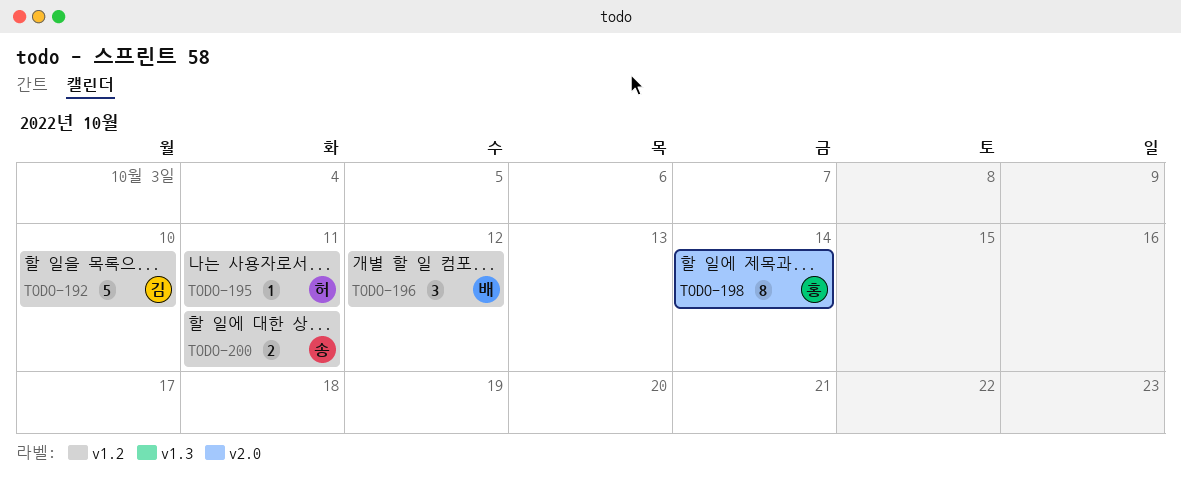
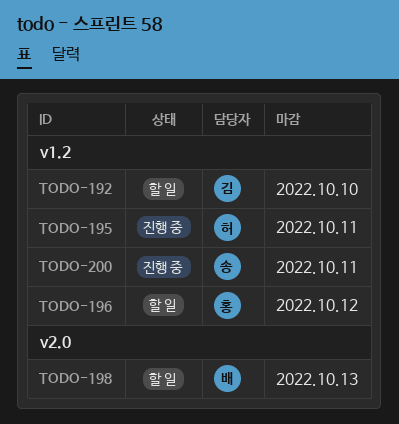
TODO-196, owner: 배 -> 홍
TODO-198, owner: 홍 -> 배
TODO-198, due: Oct 14 -> Oct 13

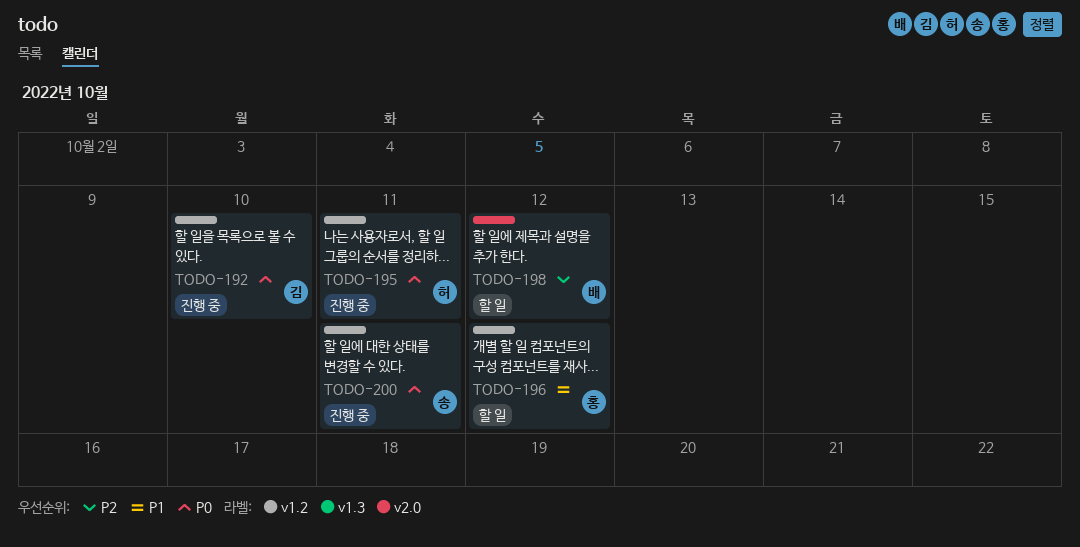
TODO-192, status: 할 일 -> 진행 중
TODO-198, due: Oct 13 -> Oct 12

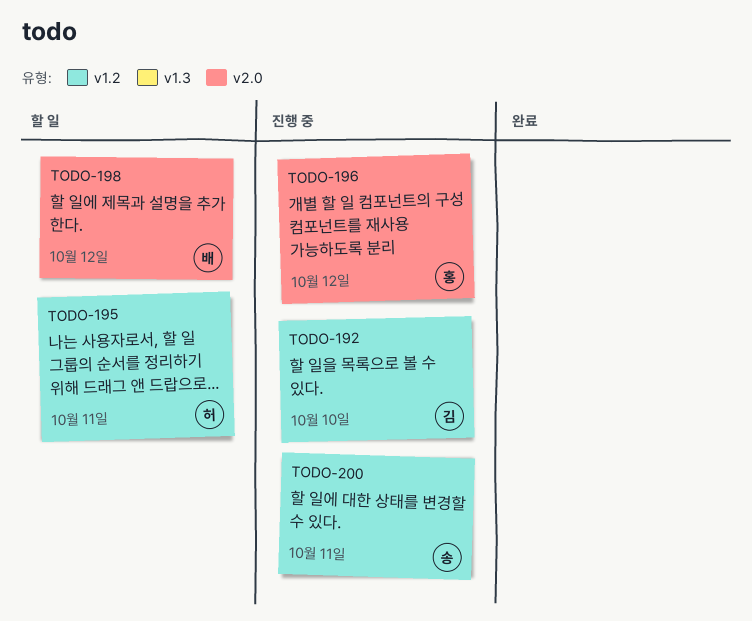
TODO-195, status: 진행 중 -> 할 일
TODO-196, status: 할 일 -> 진행 중
TODO-196, label: v1.2 -> v2.0

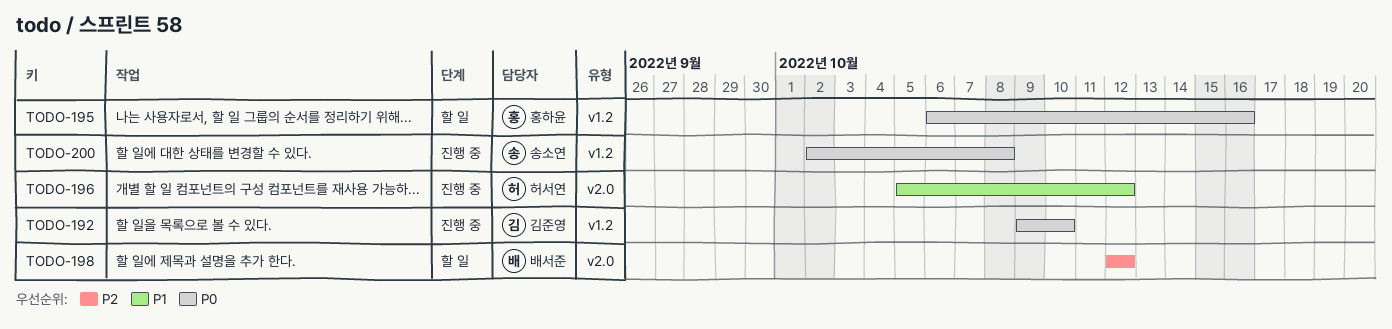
TODO-195, owner: 허서연 -> 홍하윤
TODO-195, due: Oct 11 -> Oct 16
TODO-196, owner: 홍하윤 -> 허서연
TODO-200, due: Oct 11 -> Oct 8

